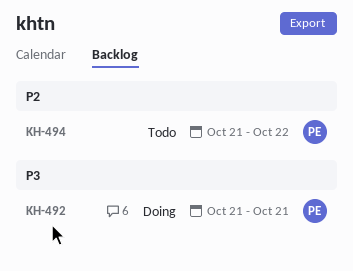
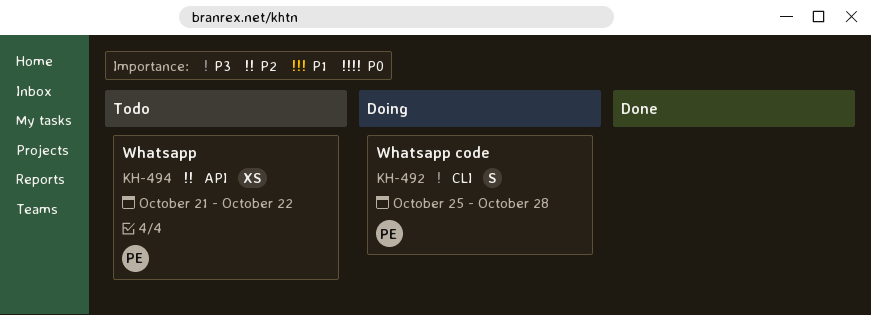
KH-492, start: Oct 21 -> Oct 25
KH-492, due: Oct 21 -> Oct 28

